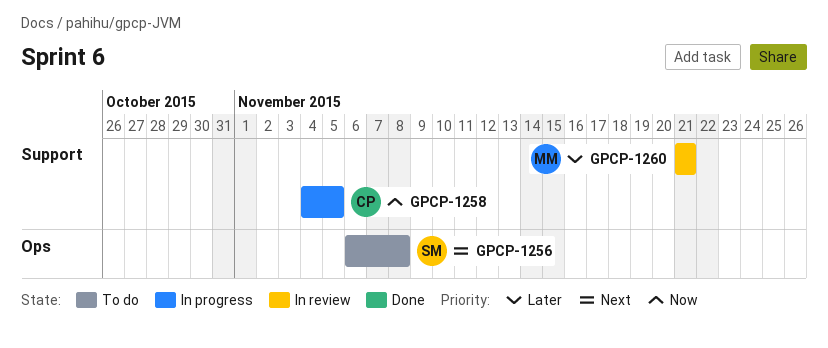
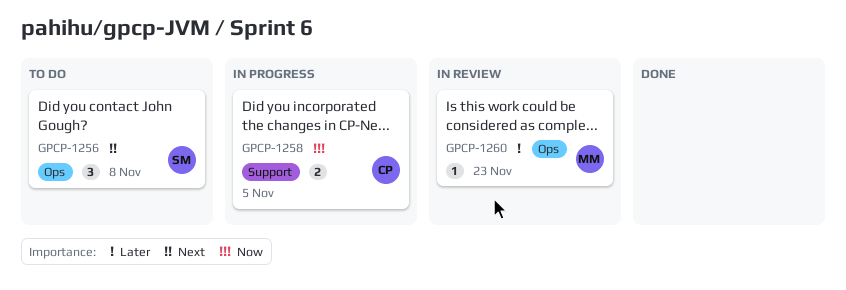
GPCP-1260, label: Support -> Ops
GPCP-1260, due: Nov 21 -> Nov 23

